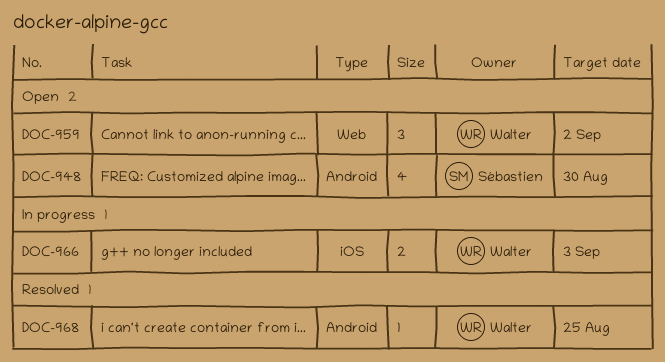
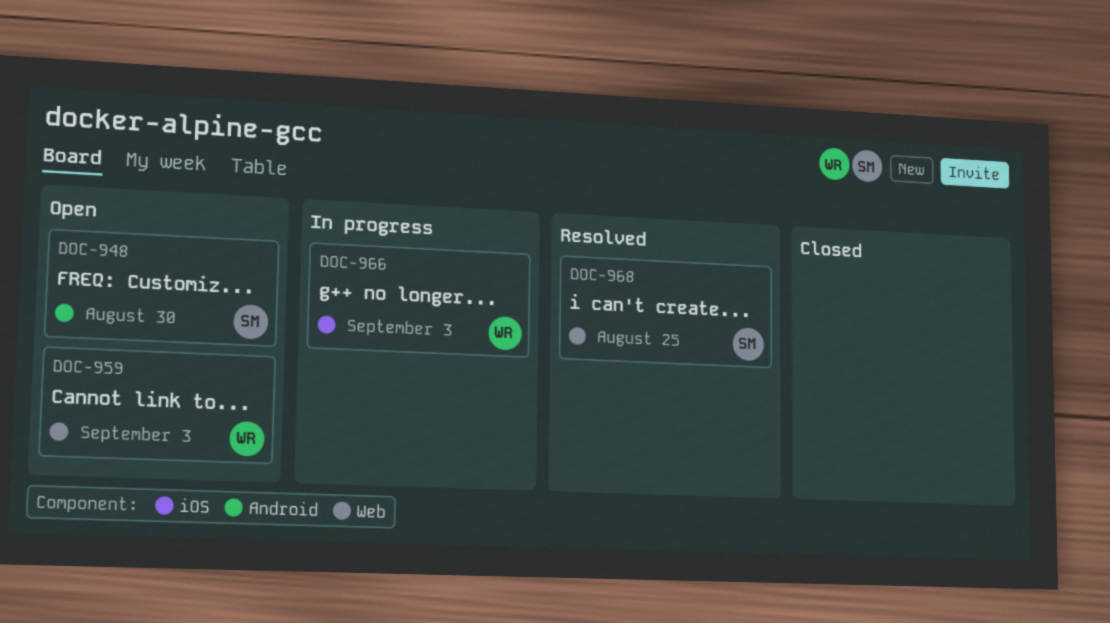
DOC-959, due: Sep 2 -> Sep 3
DOC-968, owner: Walter -> Sébastien
DOC-968, label: Android -> Web

